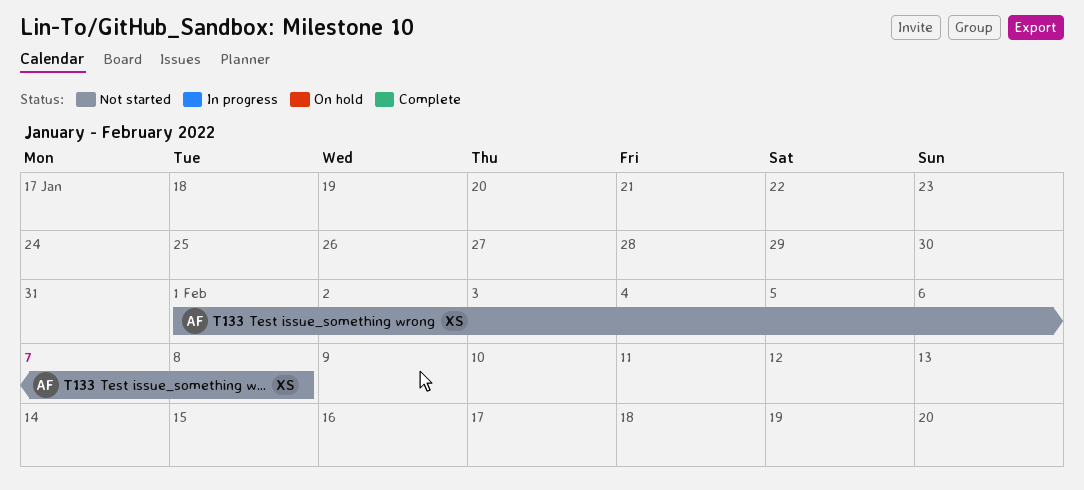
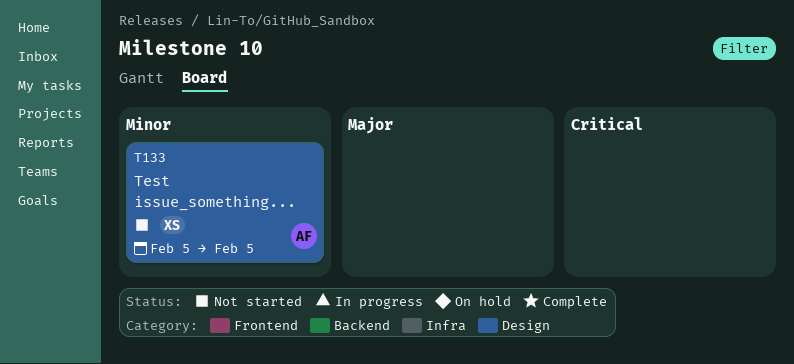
T133, start: Feb 1 -> Feb 5
T133, due: Feb 8 -> Feb 5

